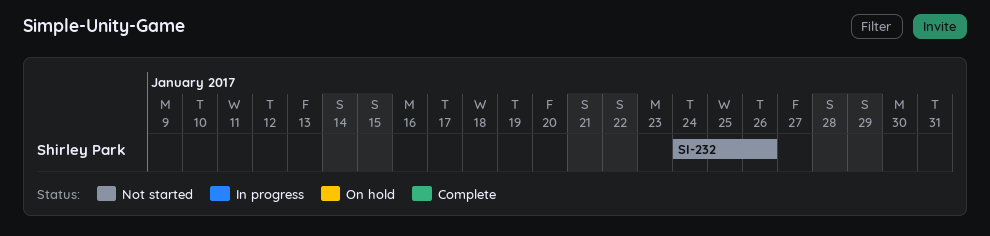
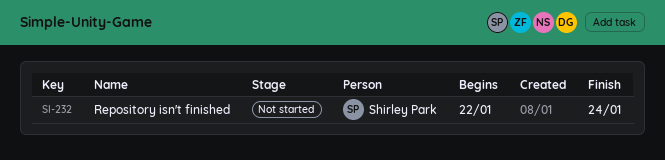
SI-232, start: Jan 24 -> Jan 22
SI-232, due: Jan 26 -> Jan 24

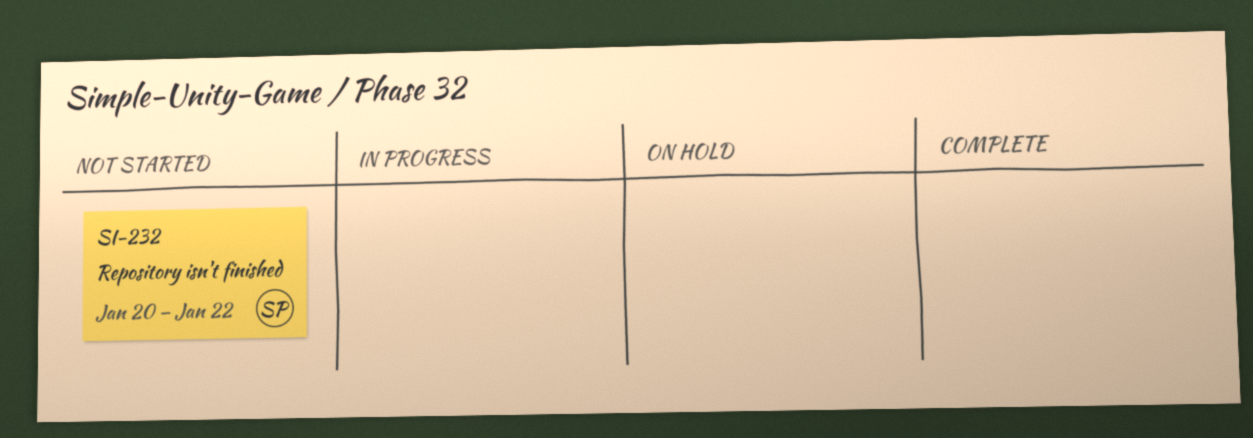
SI-232, start: Jan 22 -> Jan 20
SI-232, due: Jan 24 -> Jan 22

